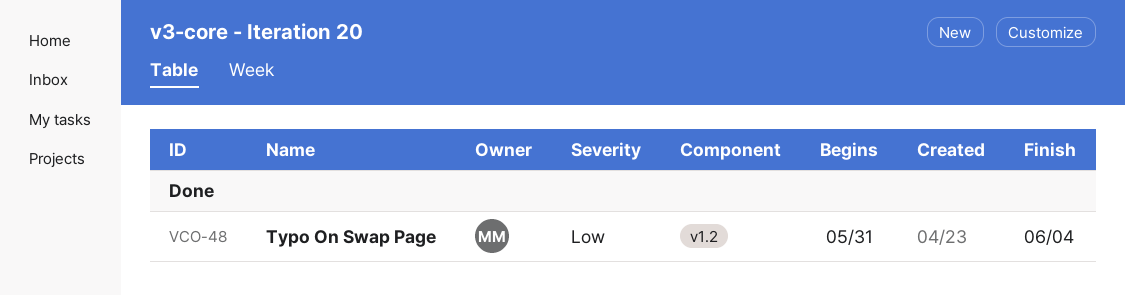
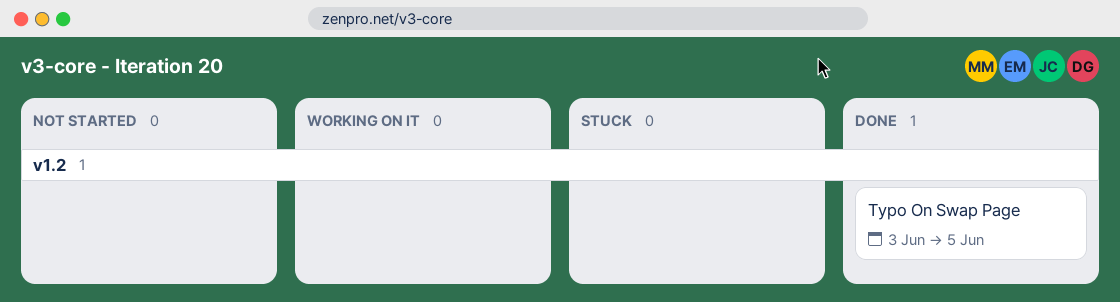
Typo On Swap Page, start: May 31 -> Jun 3
Typo On Swap Page, due: Jun 4 -> Jun 5

